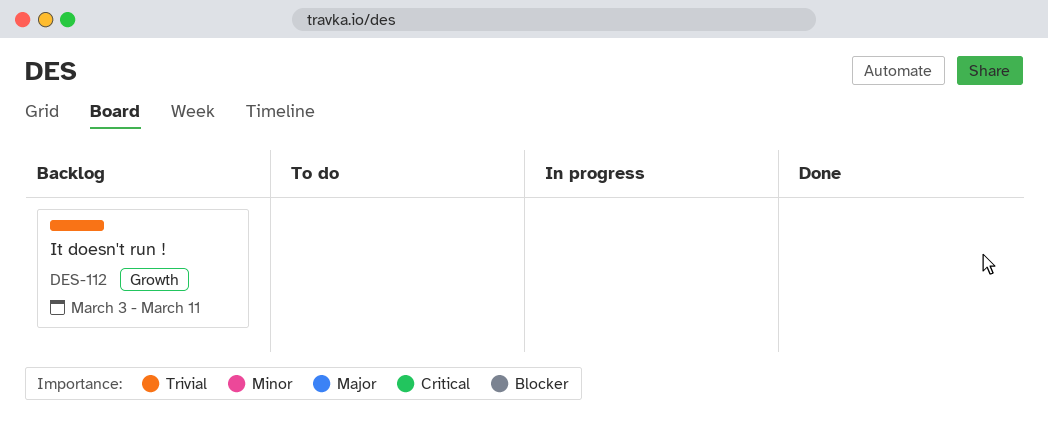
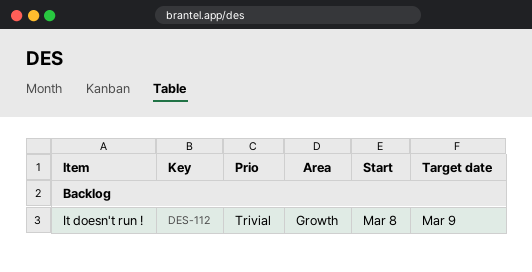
DES-112, start: Mar 3 -> Mar 8
DES-112, due: Mar 11 -> Mar 9

